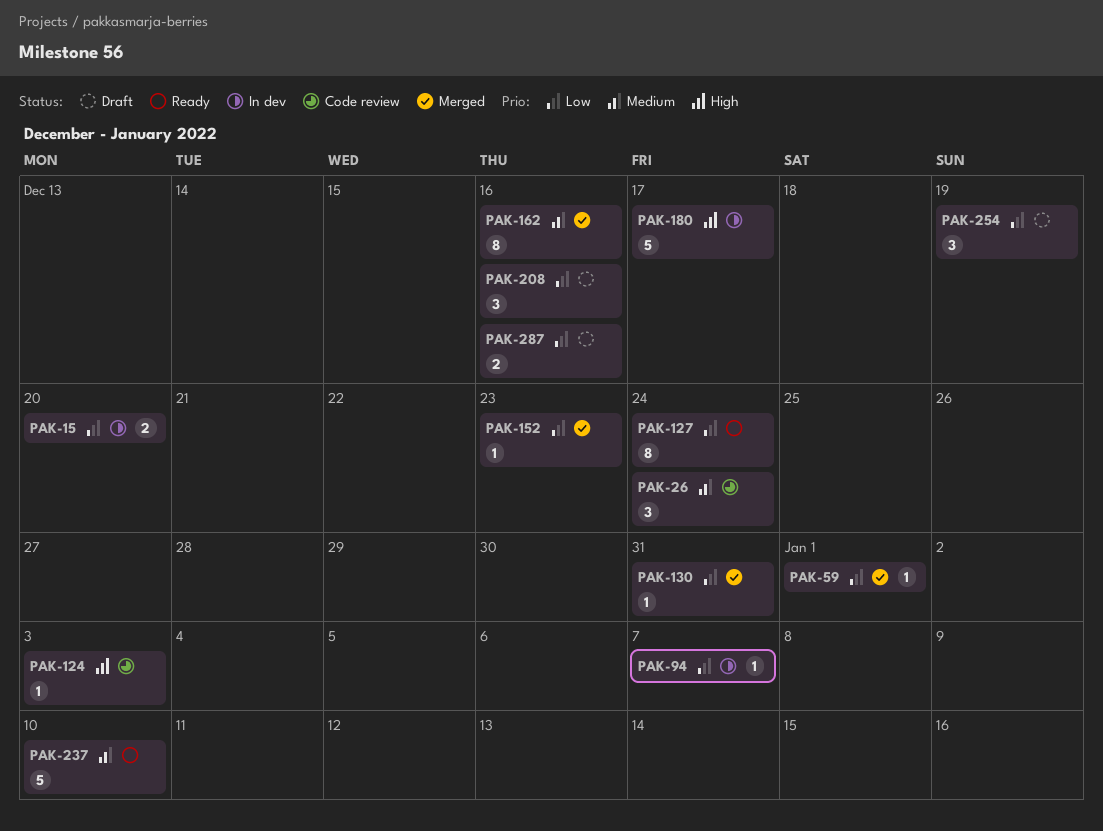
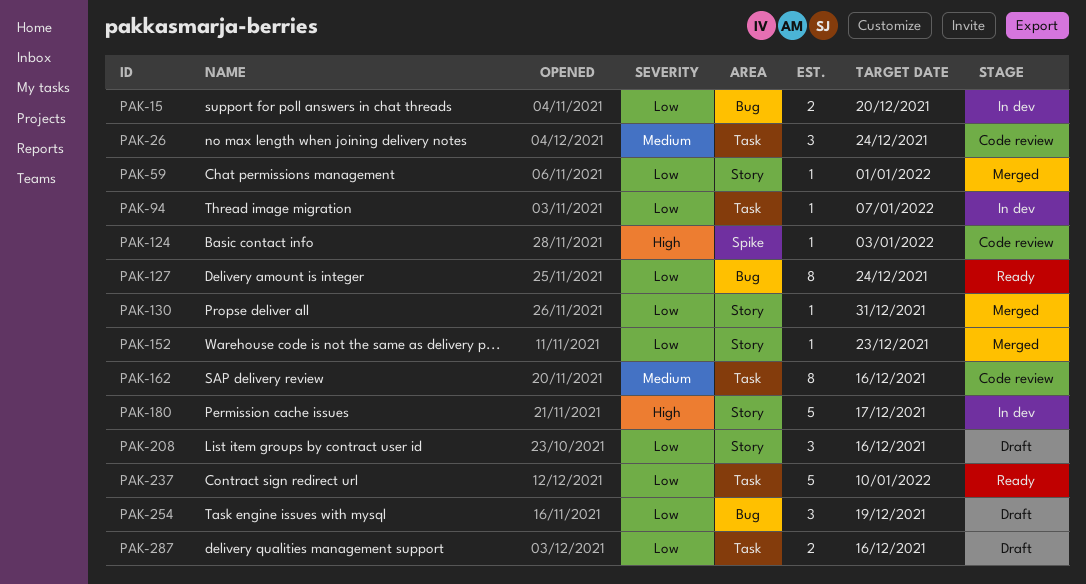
PAK-162, status: Merged -> Code review
PAK-237, priority: Medium -> Low

